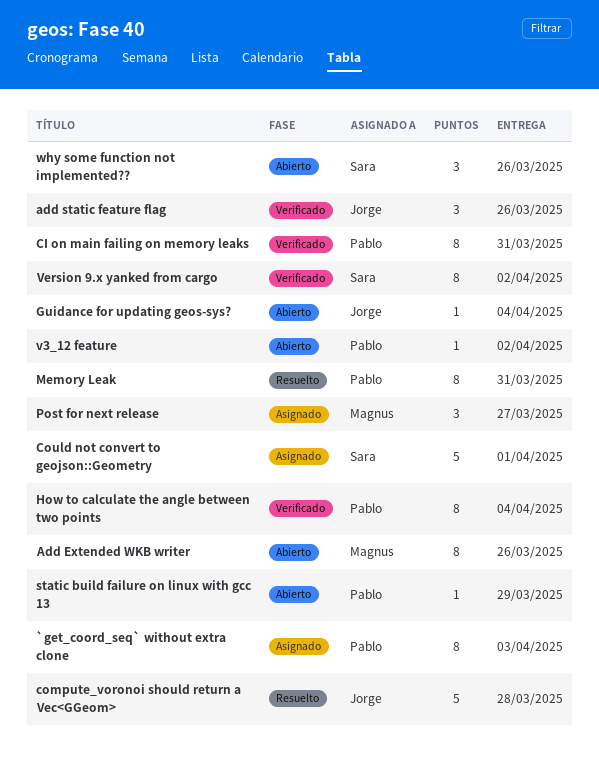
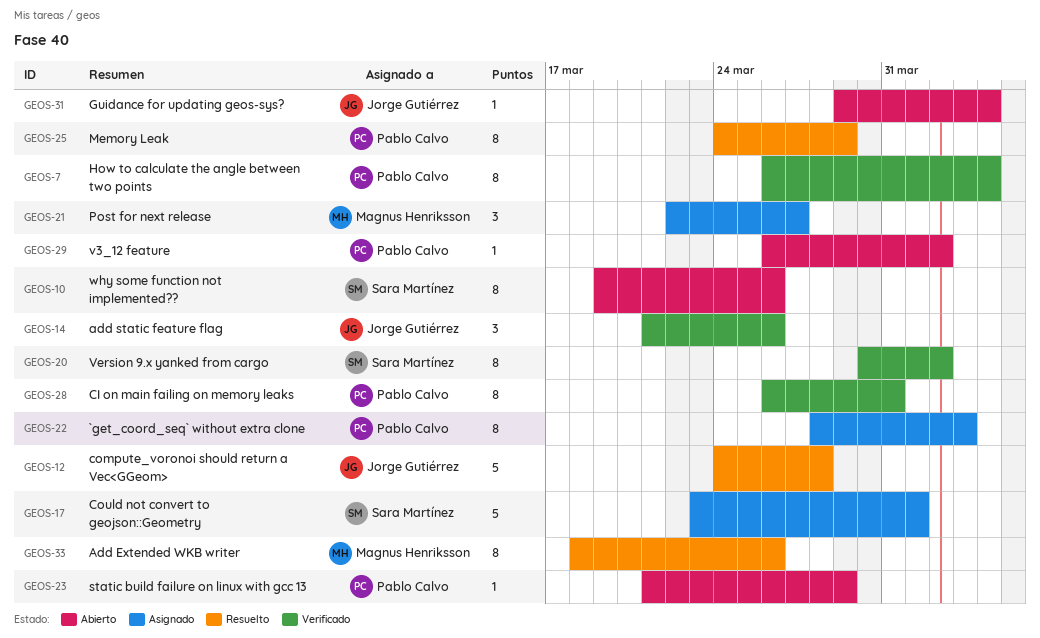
Add Extended WKB writer, status: Abierto -> Resuelto
Memory Leak, due: Mar 31 -> Mar 29
why some function not implemented??, estimate: 3 -> 8

